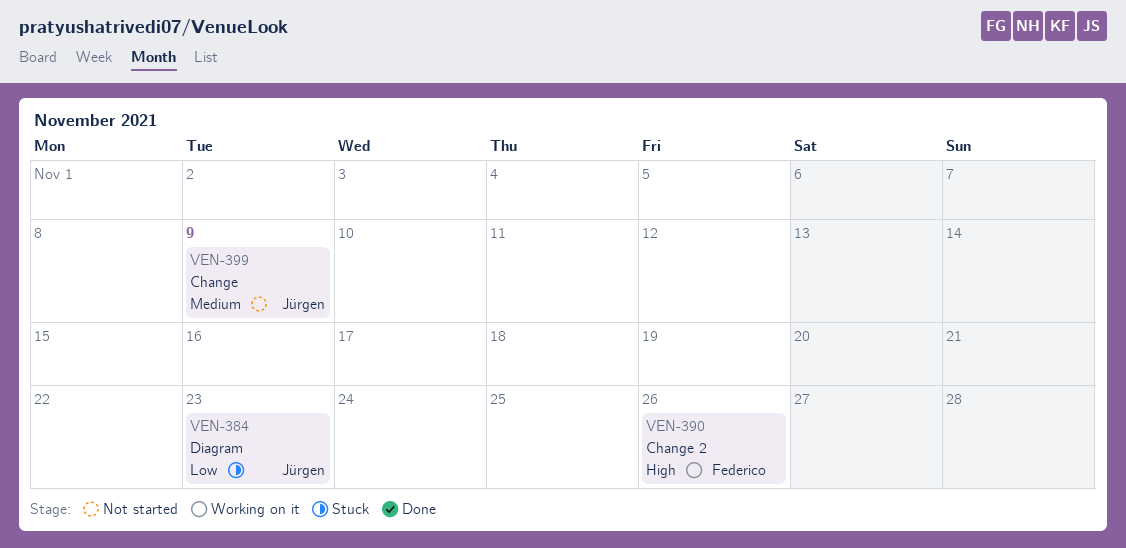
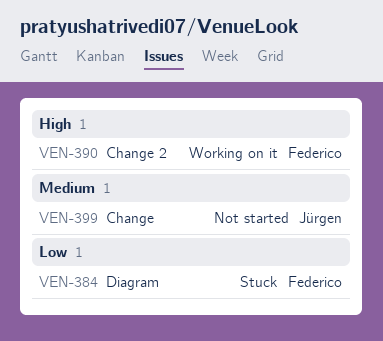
VEN-384, owner: Jürgen -> Federico

